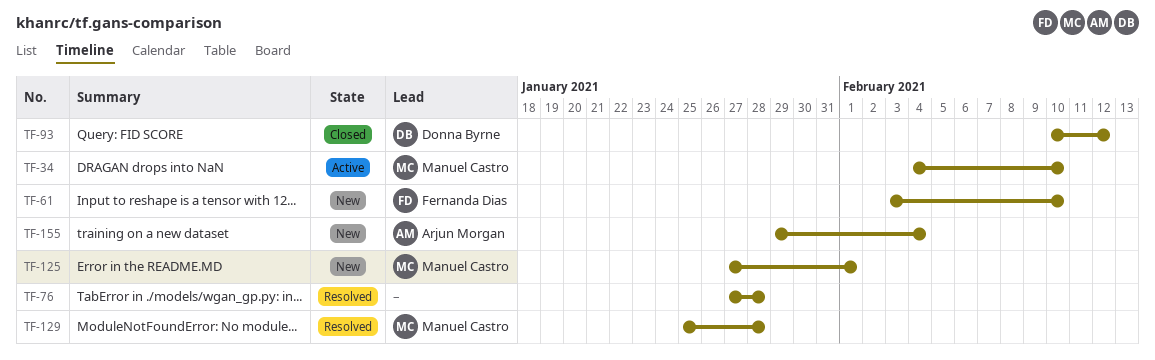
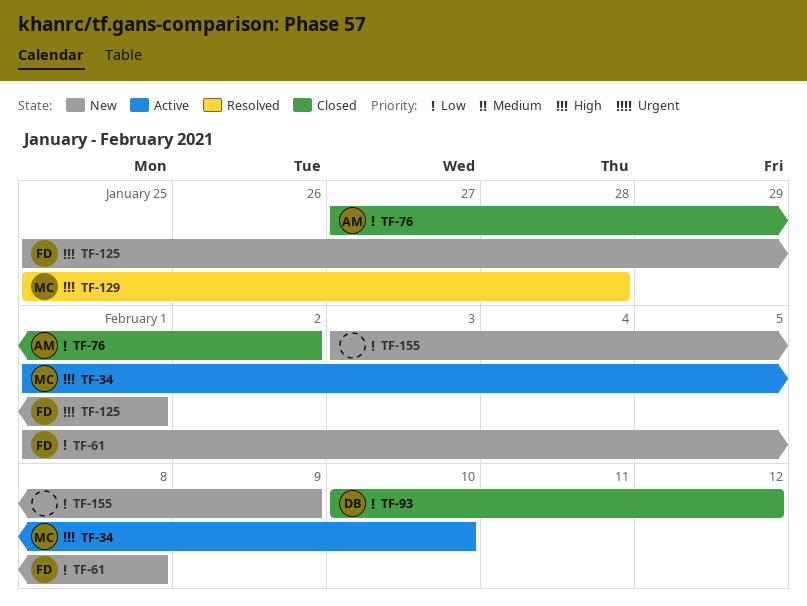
TF-34, start: Feb 4 -> Feb 1
TF-61, start: Feb 3 -> Feb 1
TF-61, due: Feb 10 -> Feb 8
TF-76, status: Resolved -> Closed
TF-76, owner: none -> Arjun Morgan
TF-76, due: Jan 28 -> Feb 2
TF-125, owner: Manuel Castro -> Fernanda Dias
TF-125, start: Jan 27 -> Jan 25
TF-155, owner: Arjun Morgan -> none
TF-155, start: Jan 29 -> Feb 3
TF-155, due: Feb 4 -> Feb 9

